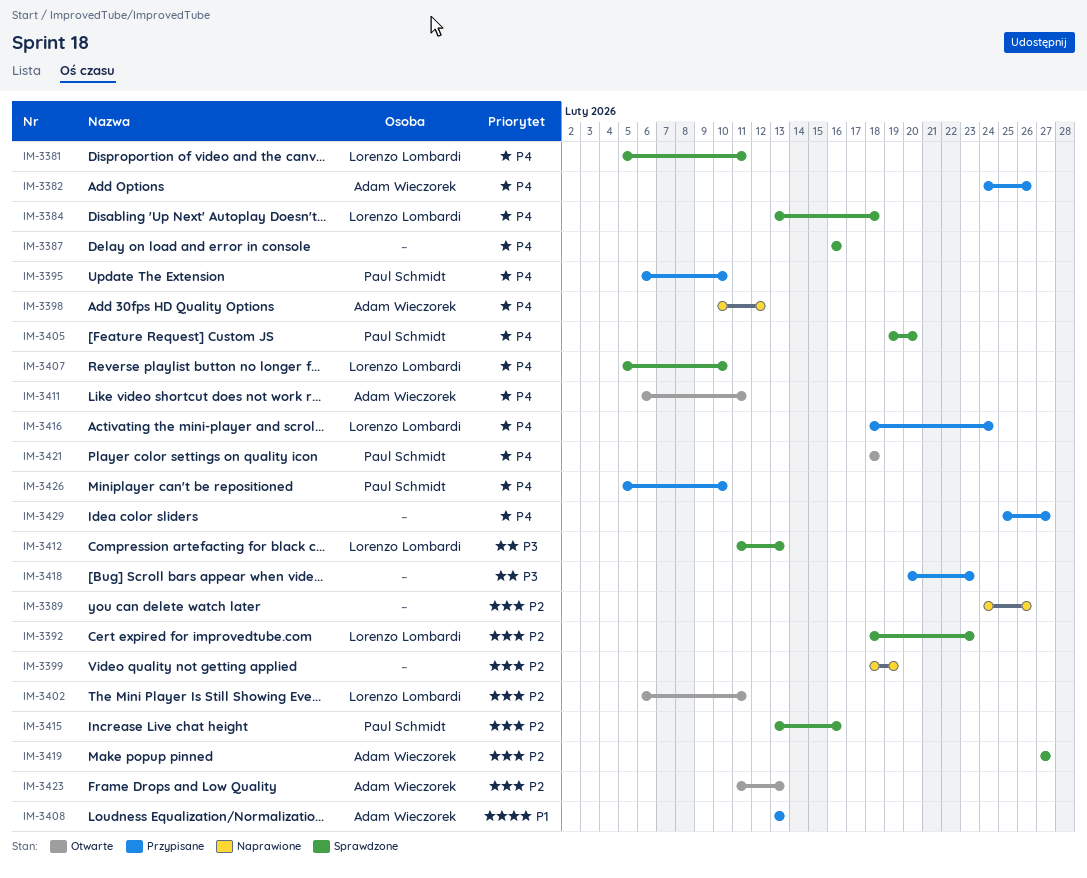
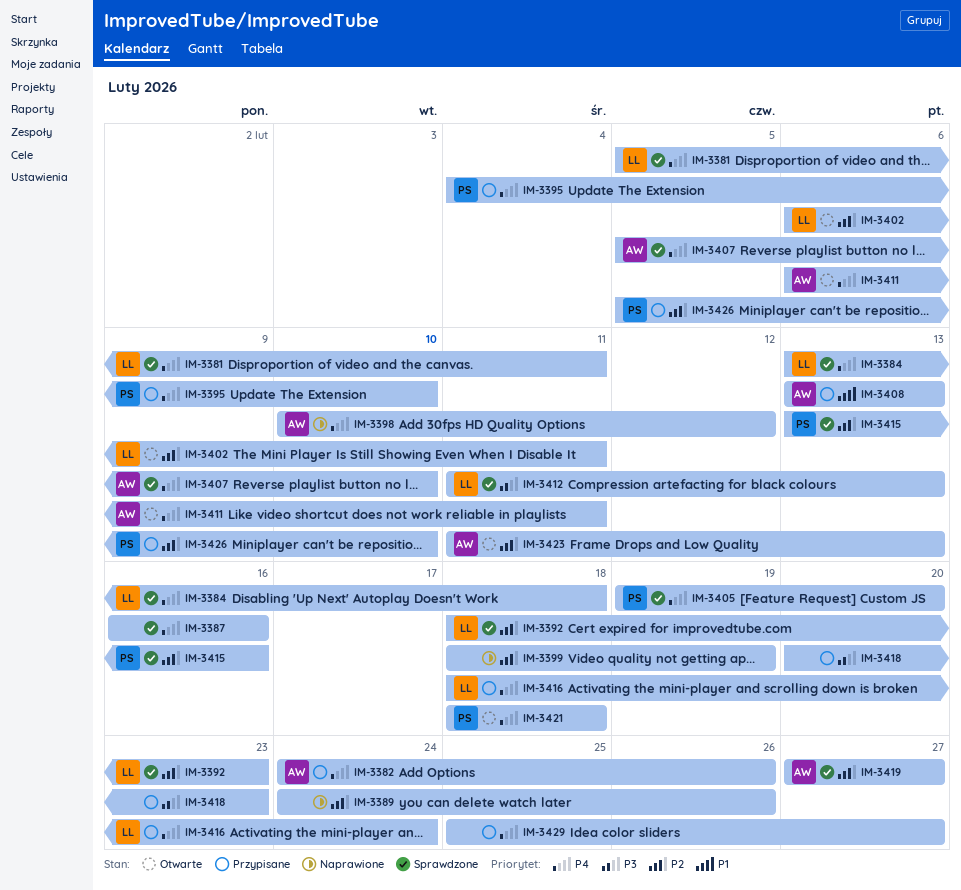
IM-3395, start: Feb 6 -> Feb 4
IM-3407, owner: Lorenzo Lombardi -> Adam Wieczorek
IM-3426, priority: P4 -> P2

